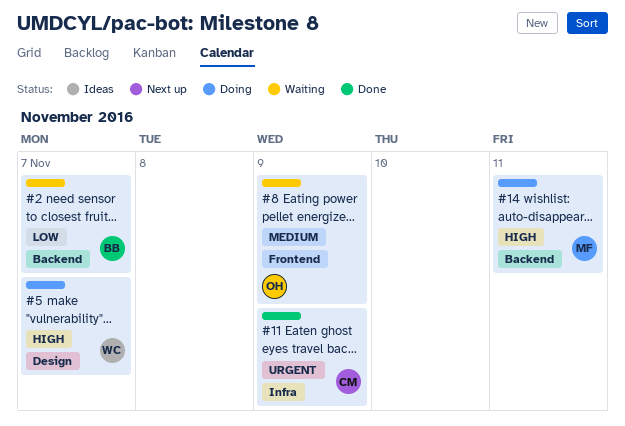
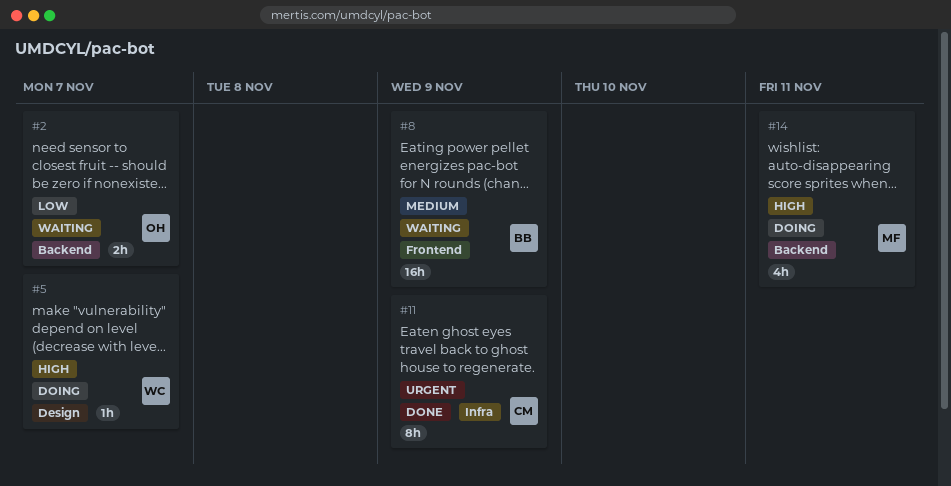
#2, owner: BB -> OH
#8, owner: OH -> BB

